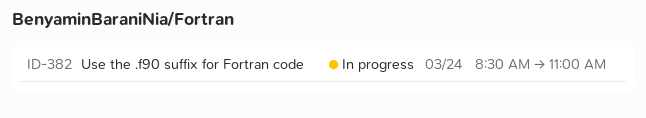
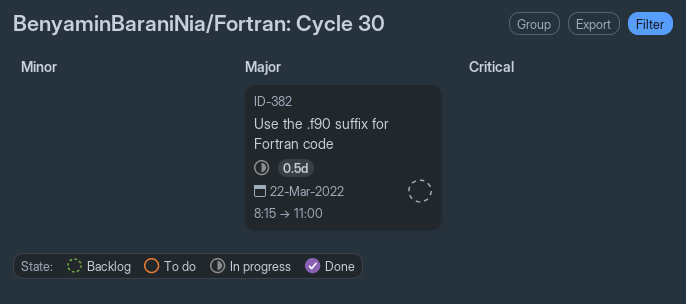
ID-382, day: Mar 24 -> Mar 22
ID-382, begins: 08:30 -> 08:15

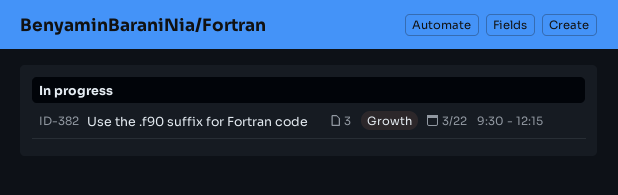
ID-382, begins: 08:15 -> 09:30
ID-382, ends: 11:00 -> 12:15

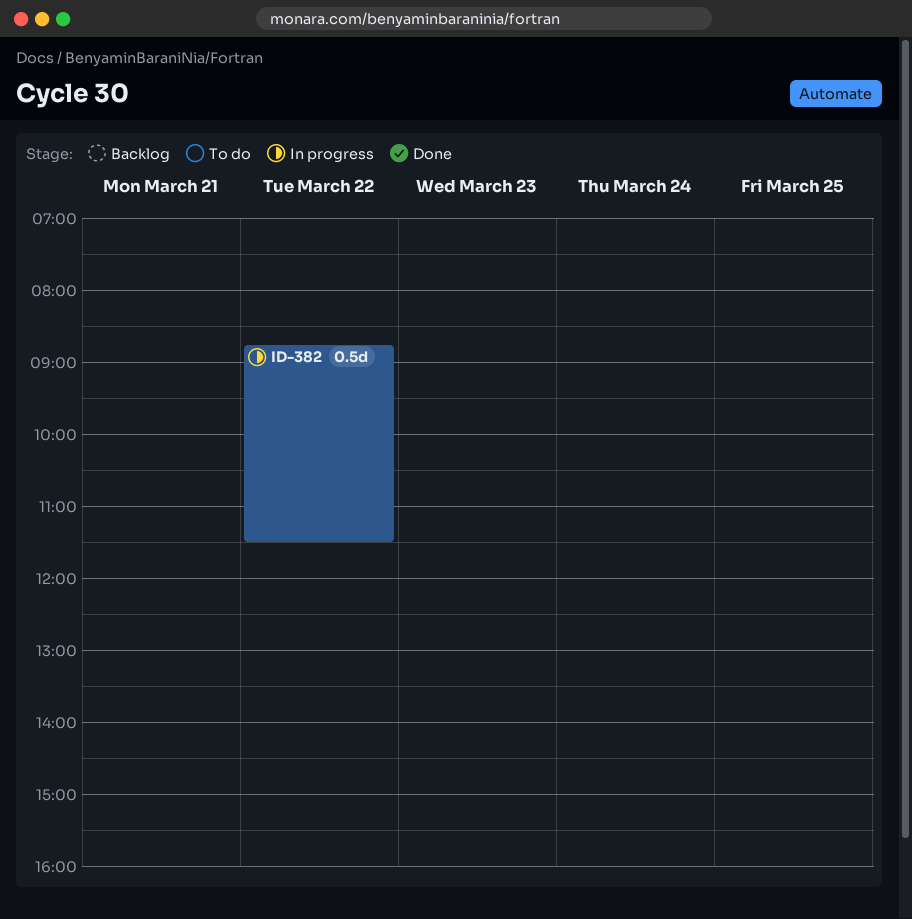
ID-382, begins: 09:30 -> 08:45
ID-382, ends: 12:15 -> 11:30

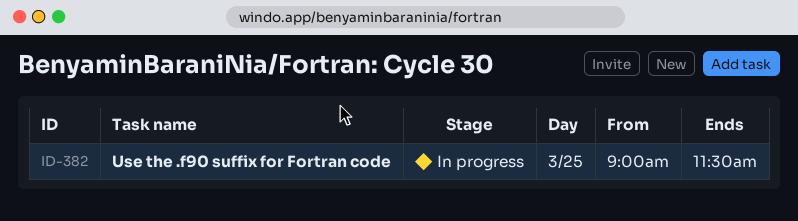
ID-382, day: Mar 22 -> Mar 25
ID-382, begins: 08:45 -> 09:00

